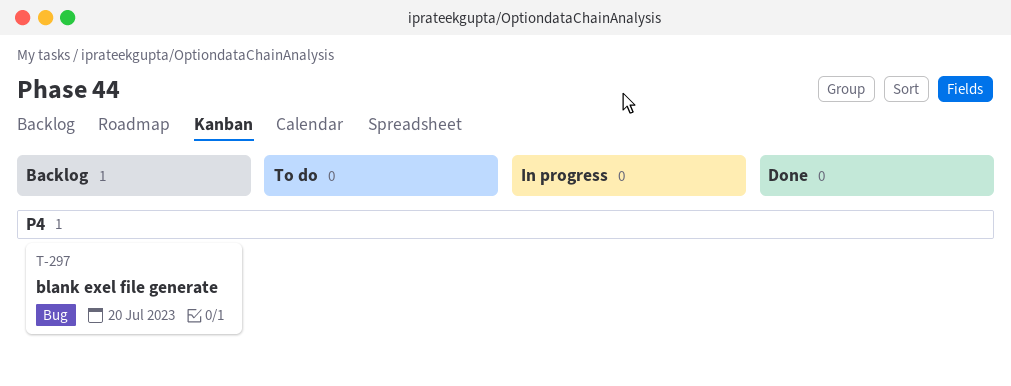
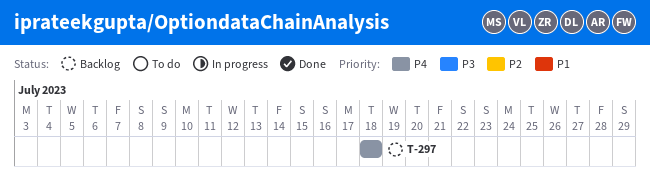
T-297, due: Jul 20 -> Jul 18

